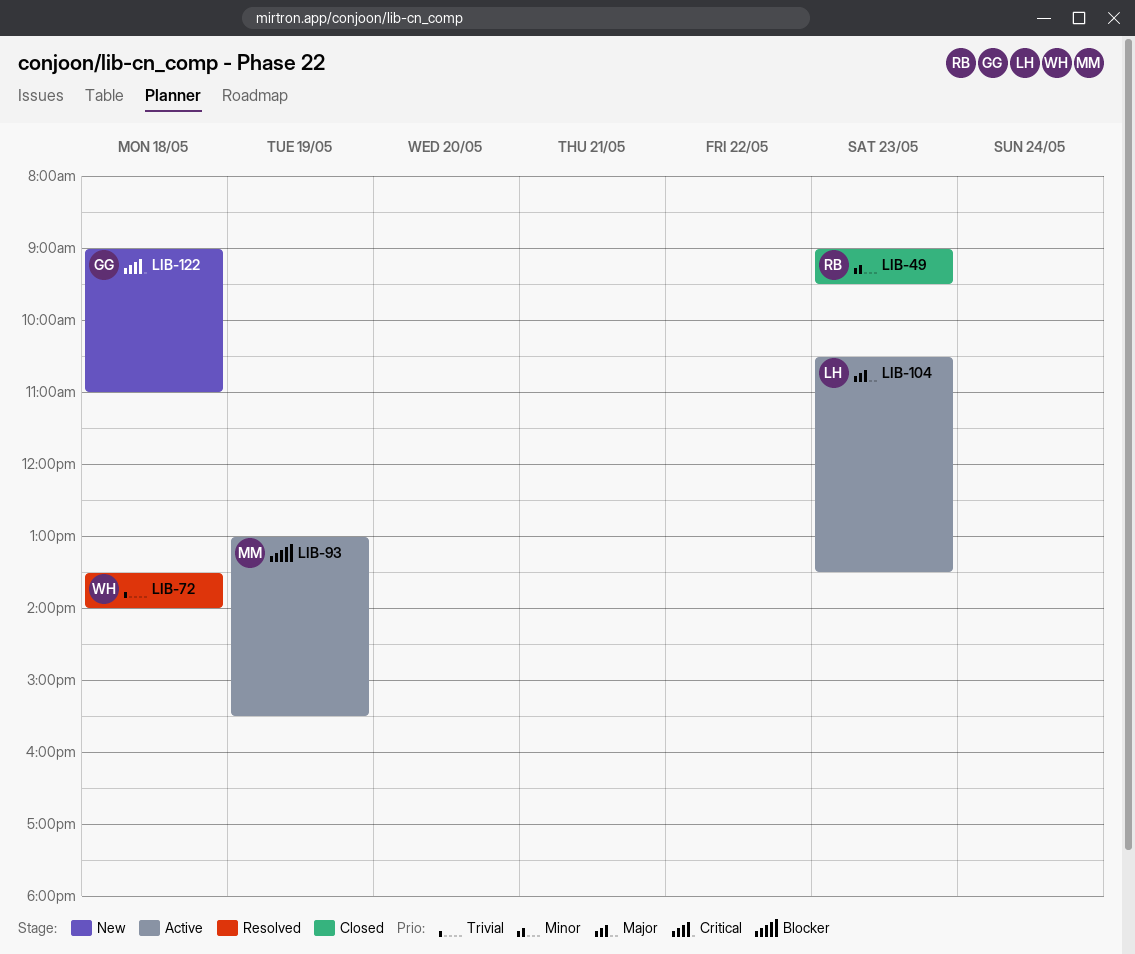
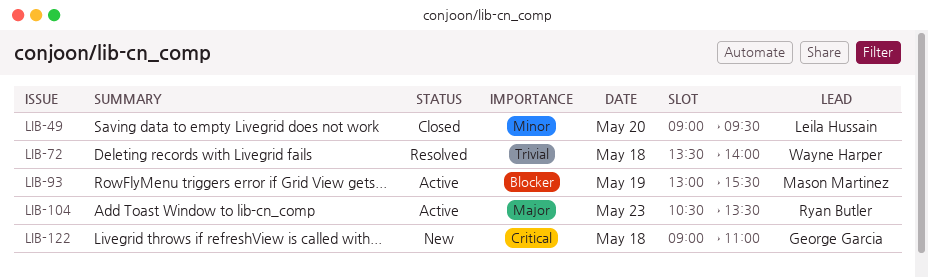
LIB-49, owner: Ryan Butler -> Leila Hussain
LIB-49, day: May 23 -> May 20
LIB-104, owner: Leila Hussain -> Ryan Butler

